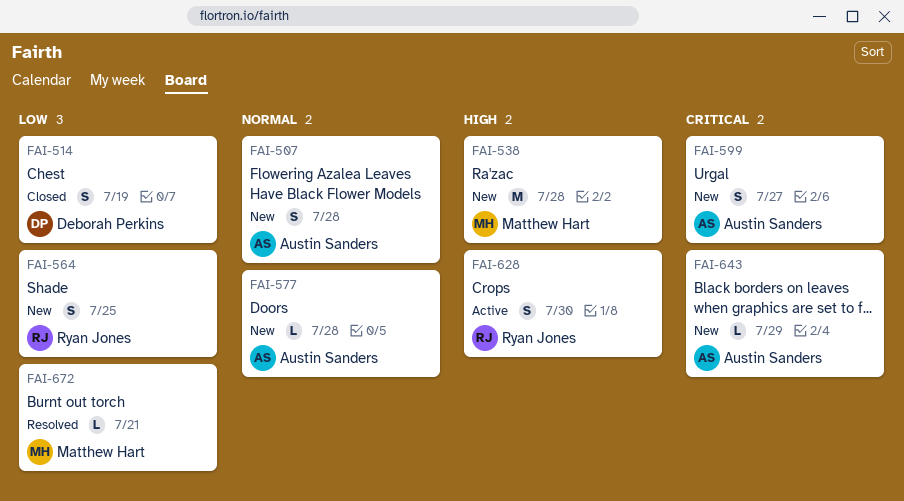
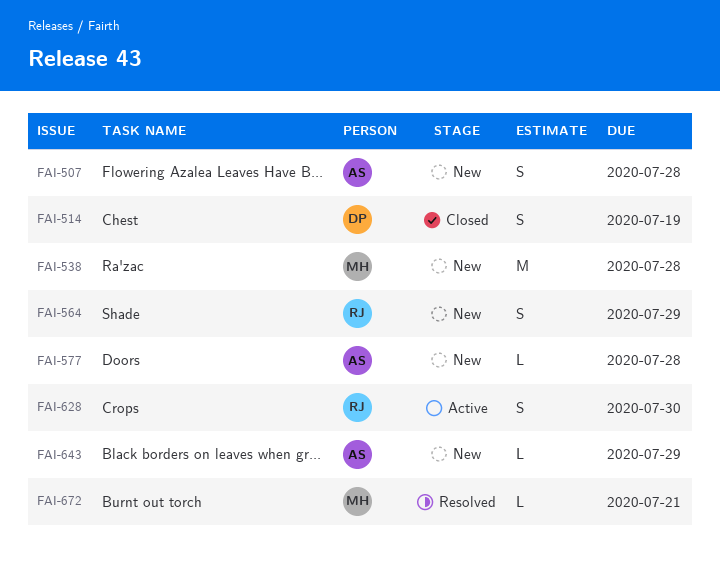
FAI-564, due: Jul 25 -> Jul 29
FAI-599: present -> none

